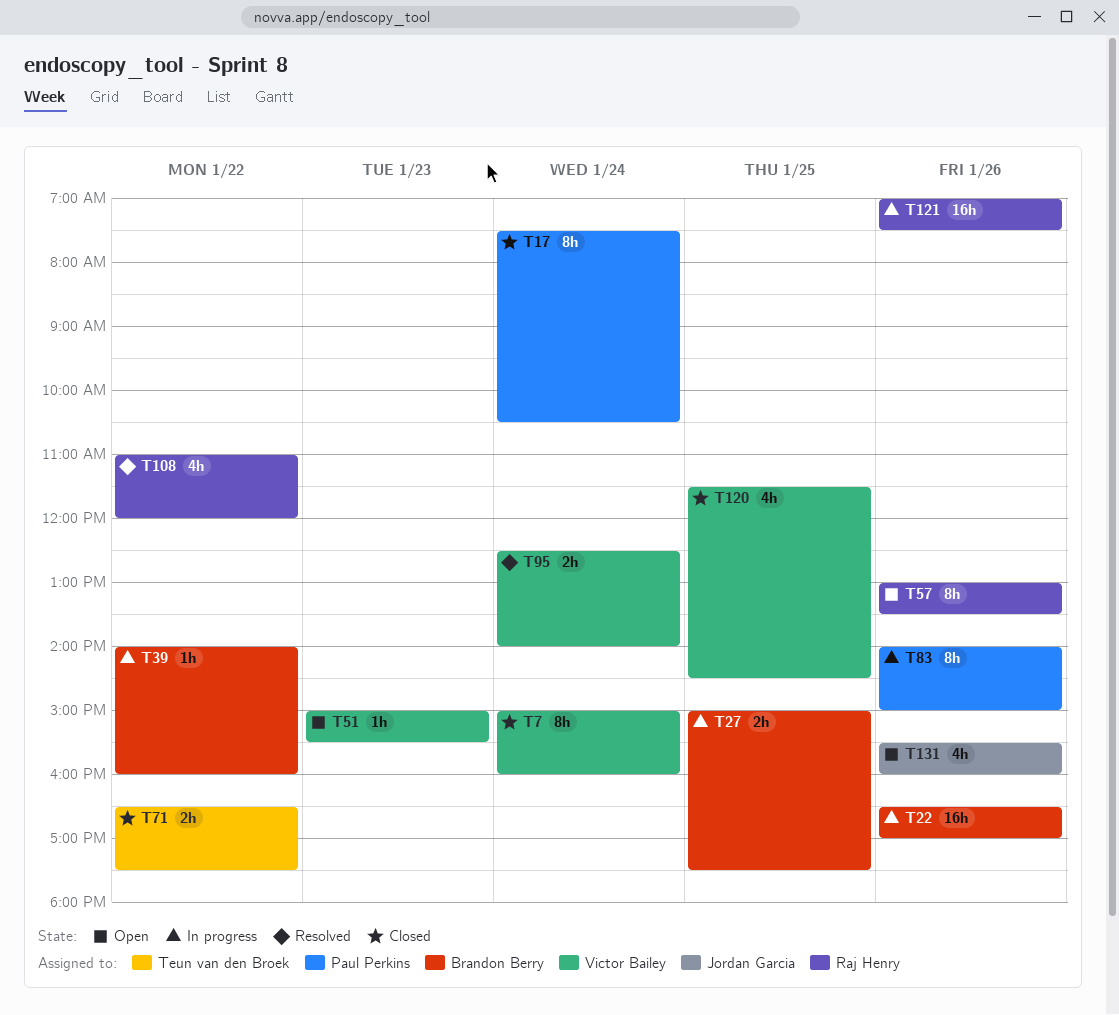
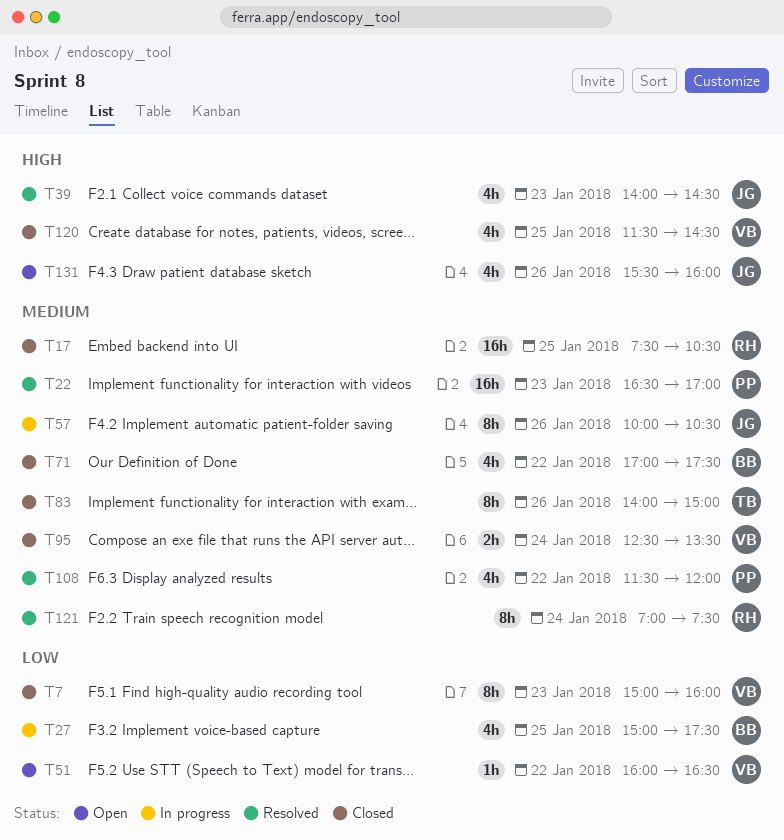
T7, day: Jan 24 -> Jan 23
T17, owner: Paul Perkins -> Raj Henry
T17, estimate: 8h -> 16h
T17, day: Jan 24 -> Jan 25
T22, status: In progress -> Resolved
T22, owner: Brandon Berry -> Paul Perkins
T22, day: Jan 26 -> Jan 23
T27, estimate: 2h -> 4h
T39, status: In progress -> Resolved
T39, owner: Brandon Berry -> Jordan Garcia
T39, estimate: 1h -> 4h
T39, day: Jan 22 -> Jan 23
T39, ends: 16:00 -> 14:30
T51, day: Jan 23 -> Jan 22
T51, begins: 15:00 -> 16:00
T51, ends: 15:30 -> 16:30
T57, status: Open -> In progress
T57, owner: Raj Henry -> Jordan Garcia
T57, begins: 13:00 -> 10:00
T57, ends: 13:30 -> 10:30
T71, owner: Teun van den Broek -> Brandon Berry
T71, estimate: 2h -> 4h
T71, begins: 16:30 -> 17:00
T83, status: In progress -> Closed
T83, owner: Paul Perkins -> Teun van den Broek
T95, status: Resolved -> Closed
T95, ends: 14:00 -> 13:30
T108, owner: Raj Henry -> Paul Perkins
T108, begins: 11:00 -> 11:30
T121, status: In progress -> Resolved
T121, estimate: 16h -> 8h
T121, day: Jan 26 -> Jan 24

